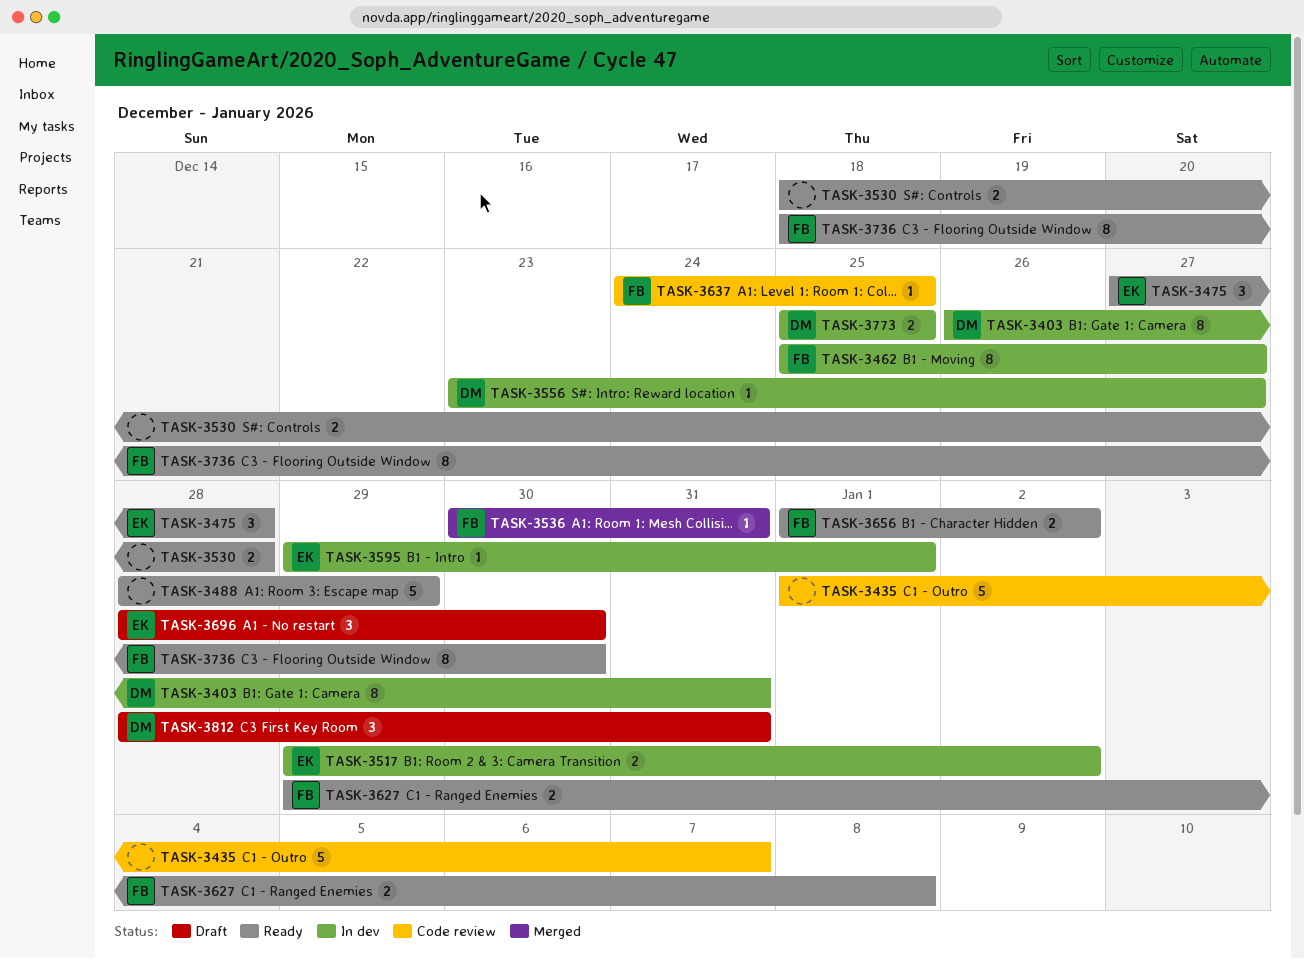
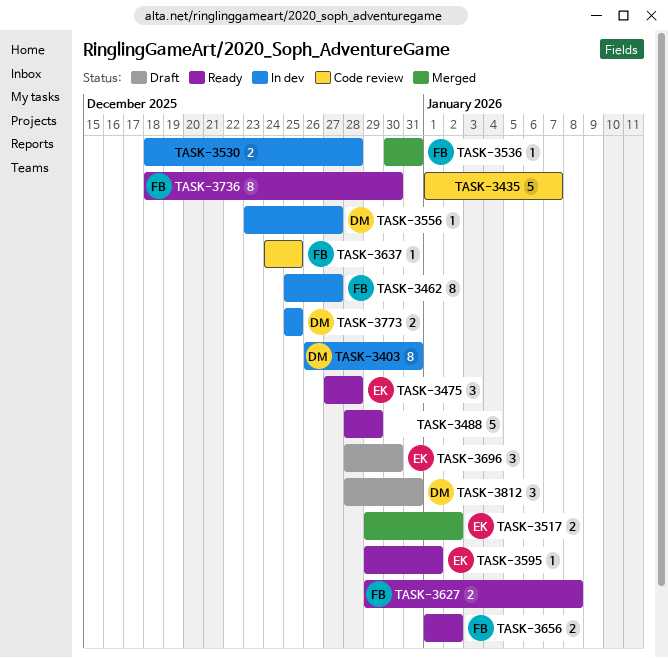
TASK-3517, status: In dev -> Merged
TASK-3530, status: Ready -> In dev
TASK-3595, status: In dev -> Ready

